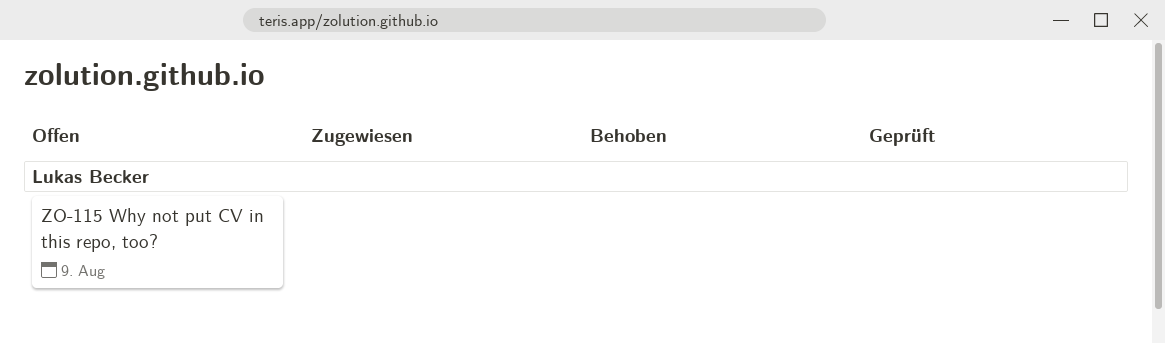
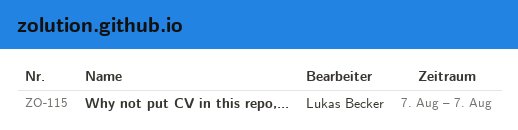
ZO-115, due: Aug 9 -> Aug 7

